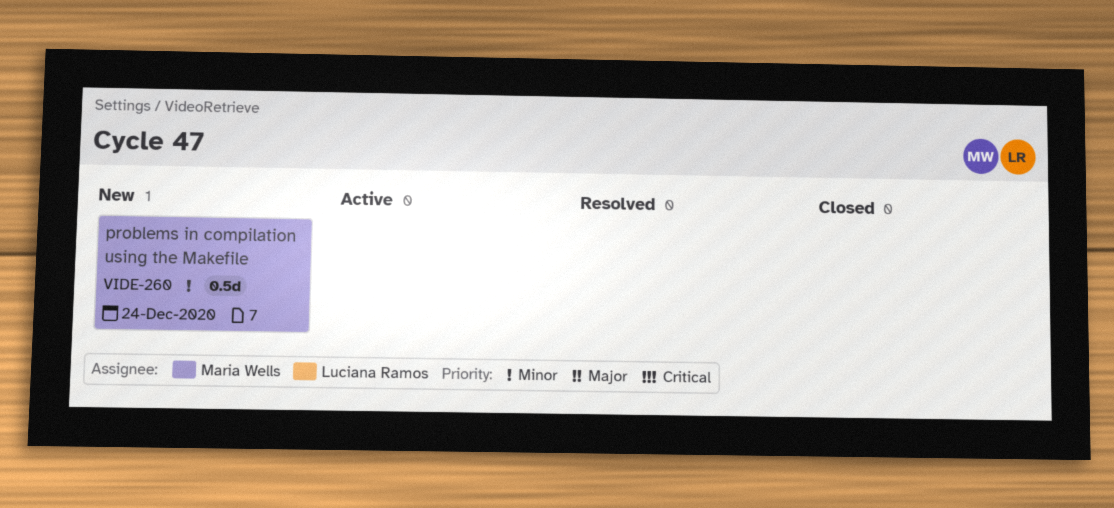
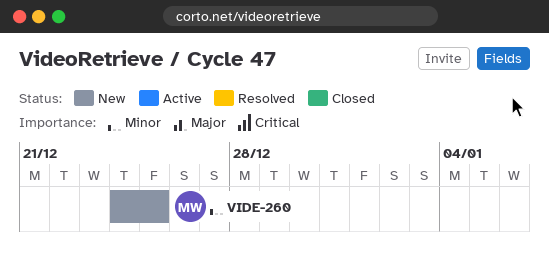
VIDE-260, due: Dec 24 -> Dec 25

